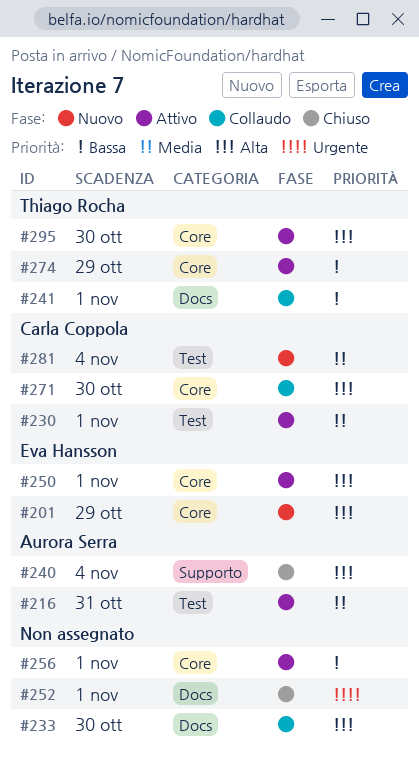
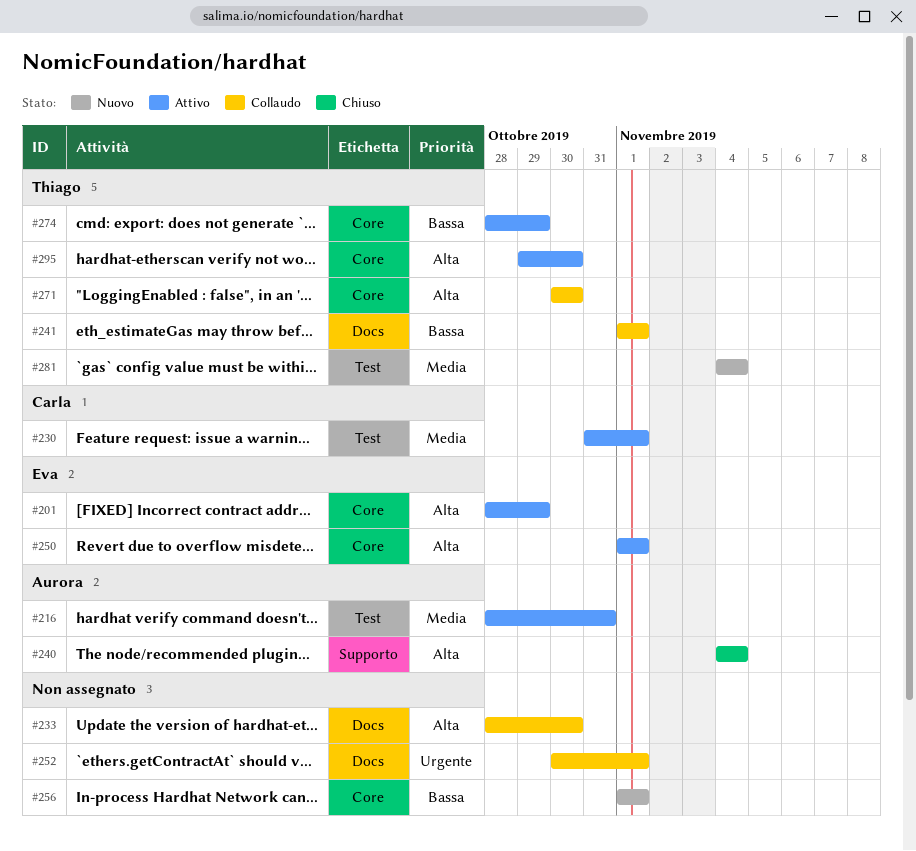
#201, status: Nuovo -> Attivo
#252, status: Chiuso -> Collaudo
#256, status: Attivo -> Nuovo
#271, owner: Carla Coppola -> Thiago Rocha
#281, owner: Carla Coppola -> Thiago Rocha

